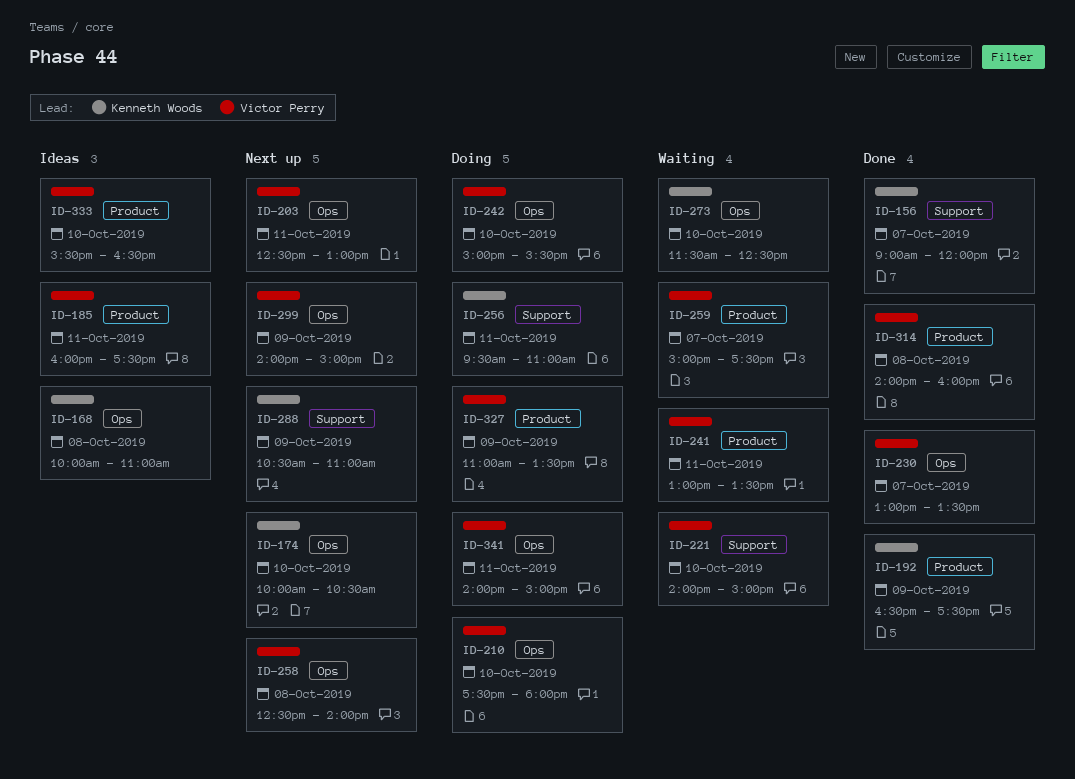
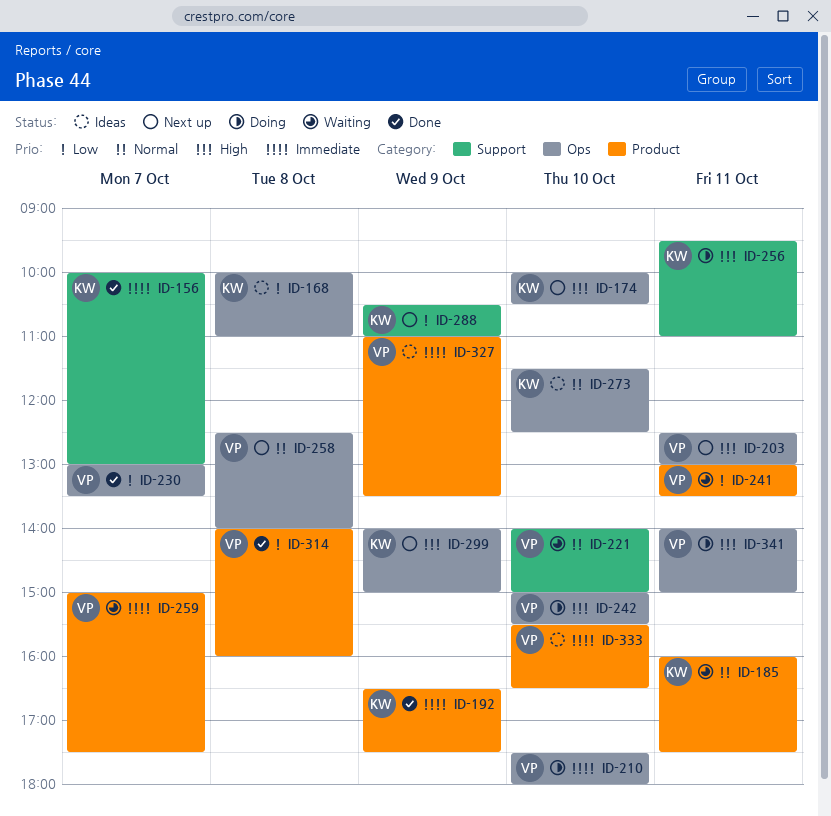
ID-156, begins: 09:00 -> 10:00
ID-156, ends: 12:00 -> 13:00
ID-185, status: Ideas -> Waiting
ID-185, owner: Victor Perry -> Kenneth Woods
ID-273, status: Waiting -> Ideas
ID-299, owner: Victor Perry -> Kenneth Woods
ID-327, status: Doing -> Ideas

